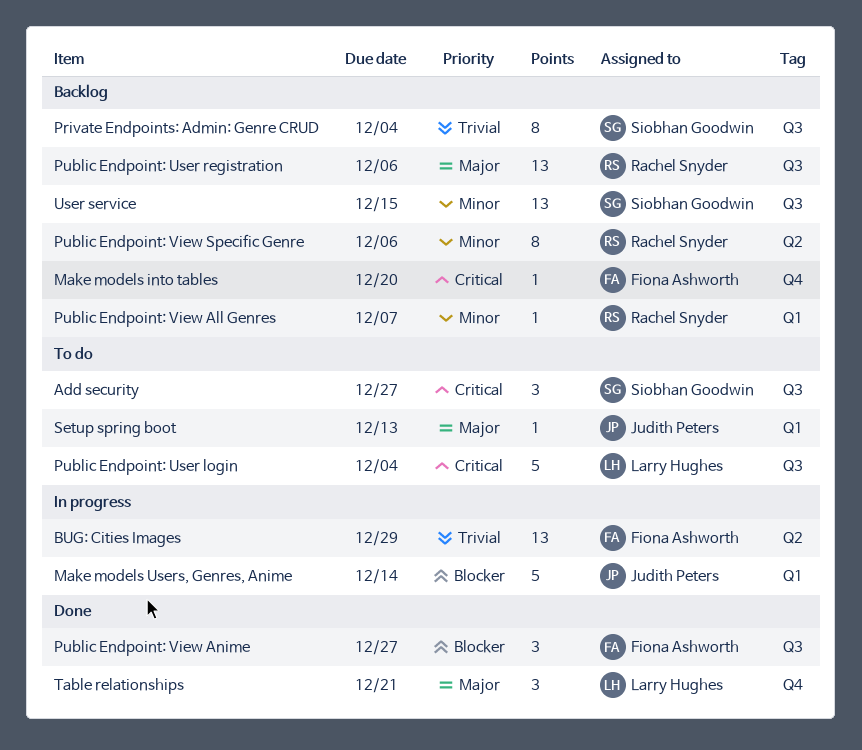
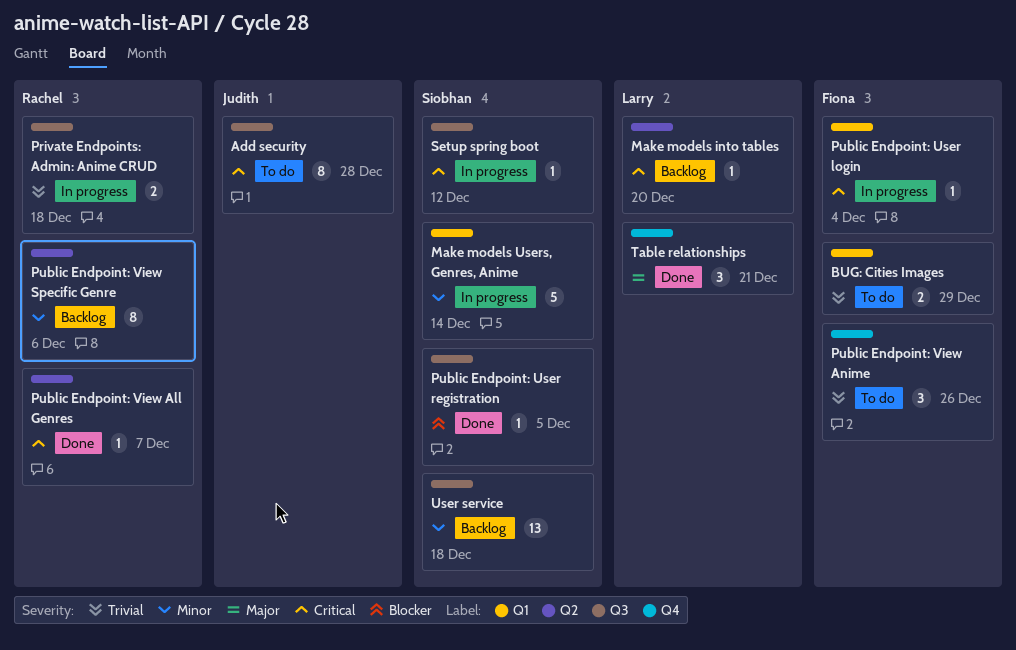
Add security, owner: Siobhan Goodwin -> Judith Peters
Add security, estimate: 3 -> 8
Add security, due: Dec 27 -> Dec 28
BUG: Cities Images, status: In progress -> To do
BUG: Cities Images, label: Q2 -> Q1
BUG: Cities Images, estimate: 13 -> 2
Make models into tables, owner: Fiona Ashworth -> Larry Hughes
Make models into tables, label: Q4 -> Q2
Make models Users, Genres, Anime, owner: Judith Peters -> Siobhan Goodwin
Make models Users, Genres, Anime, priority: Blocker -> Minor
Private Endpoints: Admin: Anime CRUD: none -> present
Private Endpoints: Admin: Genre CRUD: present -> none
Public Endpoint: User login, status: To do -> In progress
Public Endpoint: User login, owner: Larry Hughes -> Fiona Ashworth
Public Endpoint: User login, label: Q3 -> Q1
Public Endpoint: User login, estimate: 5 -> 1
Public Endpoint: User registration, status: Backlog -> Done
Public Endpoint: User registration, owner: Rachel Snyder -> Siobhan Goodwin
Public Endpoint: User registration, priority: Major -> Blocker
Public Endpoint: User registration, estimate: 13 -> 1
Public Endpoint: User registration, due: Dec 6 -> Dec 5
Public Endpoint: View All Genres, status: Backlog -> Done
Public Endpoint: View All Genres, priority: Minor -> Critical
Public Endpoint: View All Genres, label: Q1 -> Q2
Public Endpoint: View Anime, status: Done -> To do
Public Endpoint: View Anime, priority: Blocker -> Trivial
Public Endpoint: View Anime, label: Q3 -> Q4
Public Endpoint: View Anime, due: Dec 27 -> Dec 26
Setup spring boot, status: To do -> In progress
Setup spring boot, owner: Judith Peters -> Siobhan Goodwin
Setup spring boot, priority: Major -> Critical
Setup spring boot, label: Q1 -> Q3
Setup spring boot, due: Dec 13 -> Dec 12
User service, due: Dec 15 -> Dec 18

